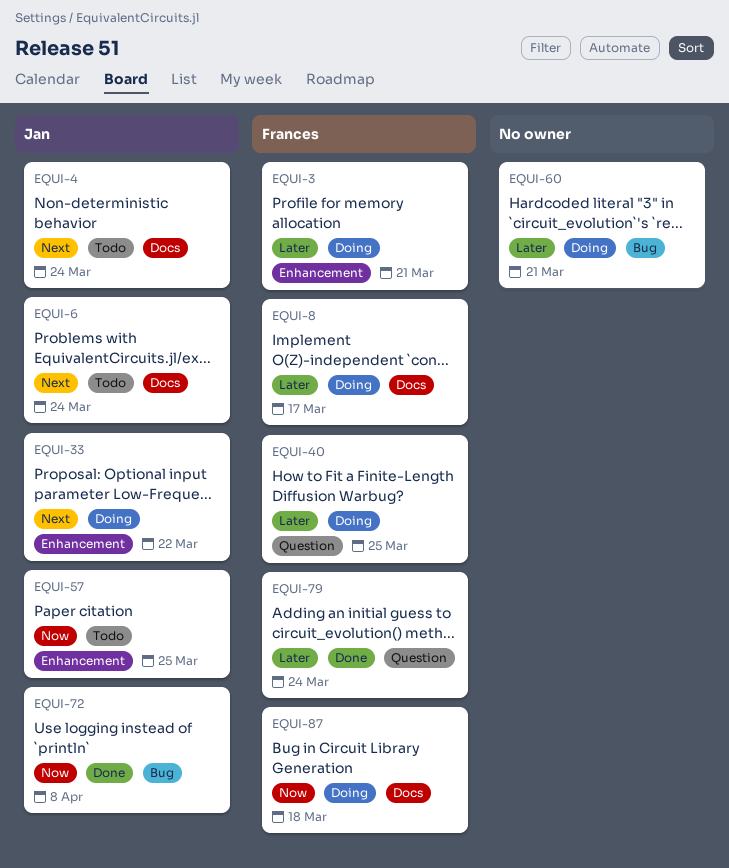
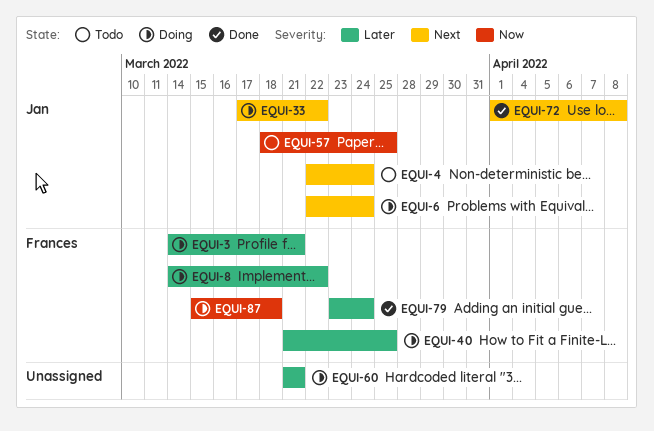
EQUI-6, status: Todo -> Doing
EQUI-8, due: Mar 17 -> Mar 22
EQUI-72, priority: Now -> Next

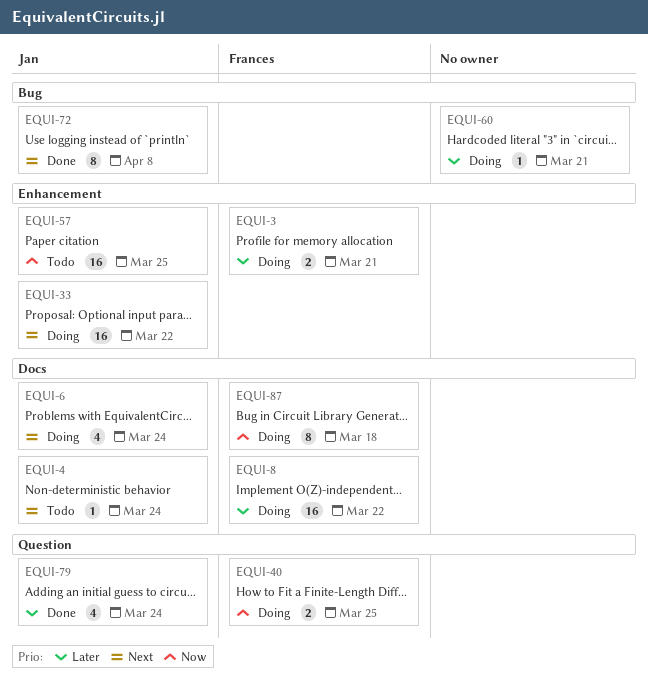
EQUI-40, priority: Later -> Now
EQUI-79, owner: Frances -> Jan

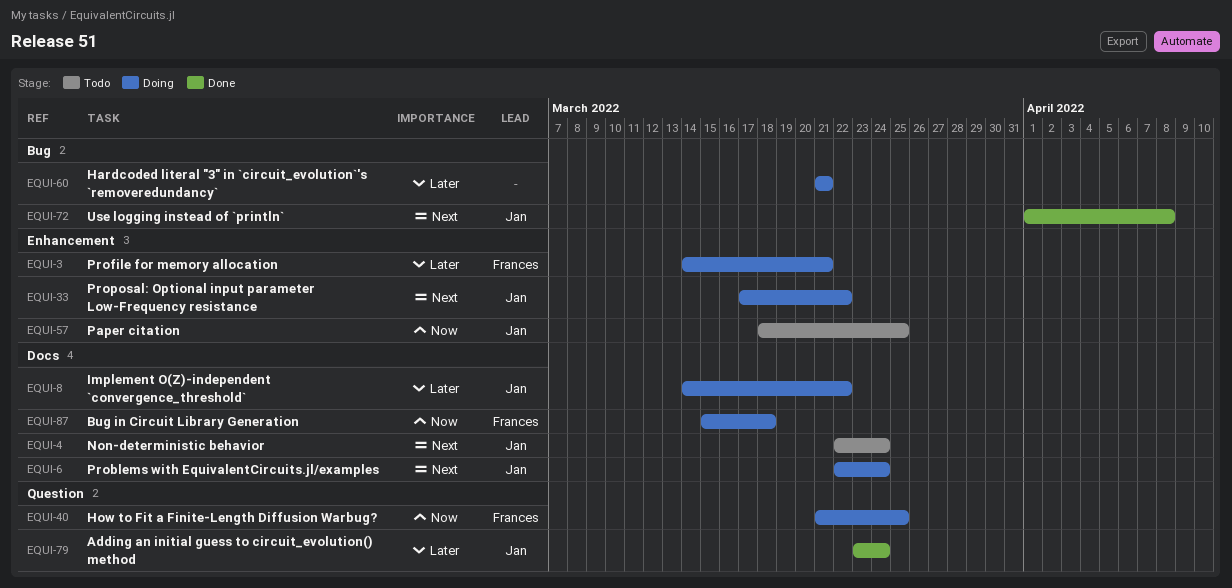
EQUI-8, owner: Frances -> Jan

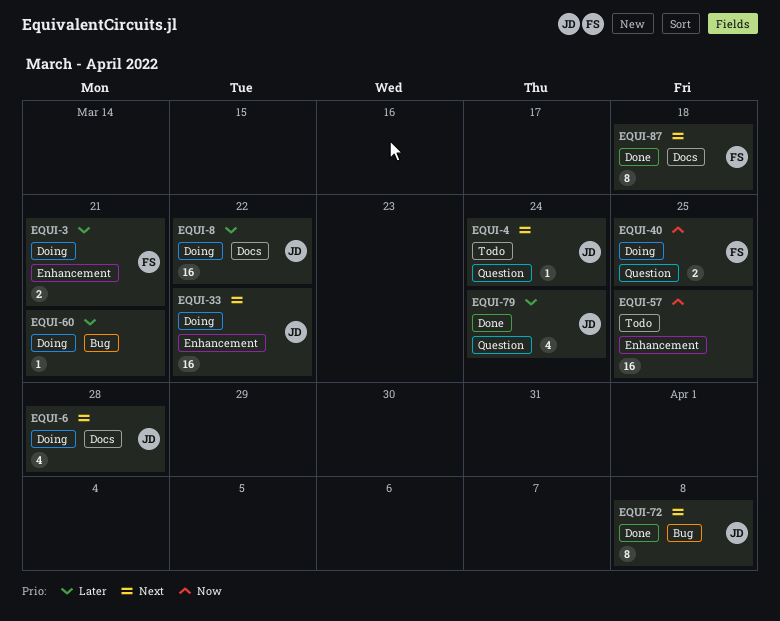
EQUI-4, label: Docs -> Question
EQUI-6, due: Mar 24 -> Mar 28
EQUI-57, owner: Jan -> none
EQUI-87, status: Doing -> Done
EQUI-87, priority: Now -> Next

